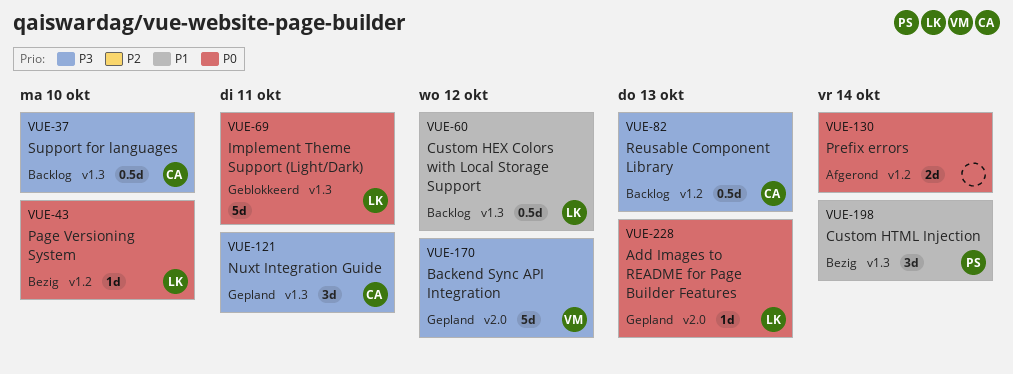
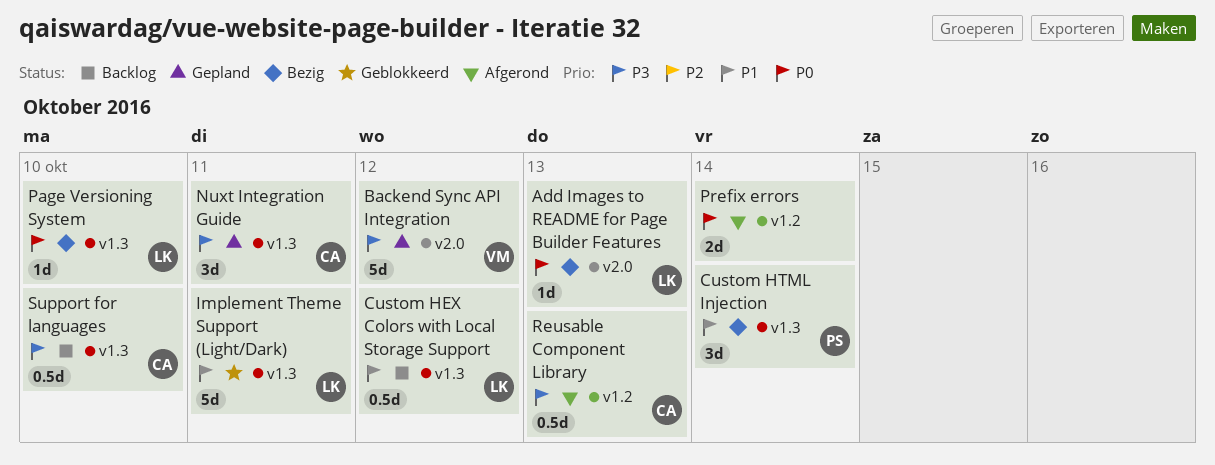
Add Images to README for Page Builder Features, status: Gepland -> Bezig
Implement Theme Support (Light/Dark), priority: P0 -> P1
Page Versioning System, label: v1.2 -> v1.3
Reusable Component Library, status: Backlog -> Afgerond

